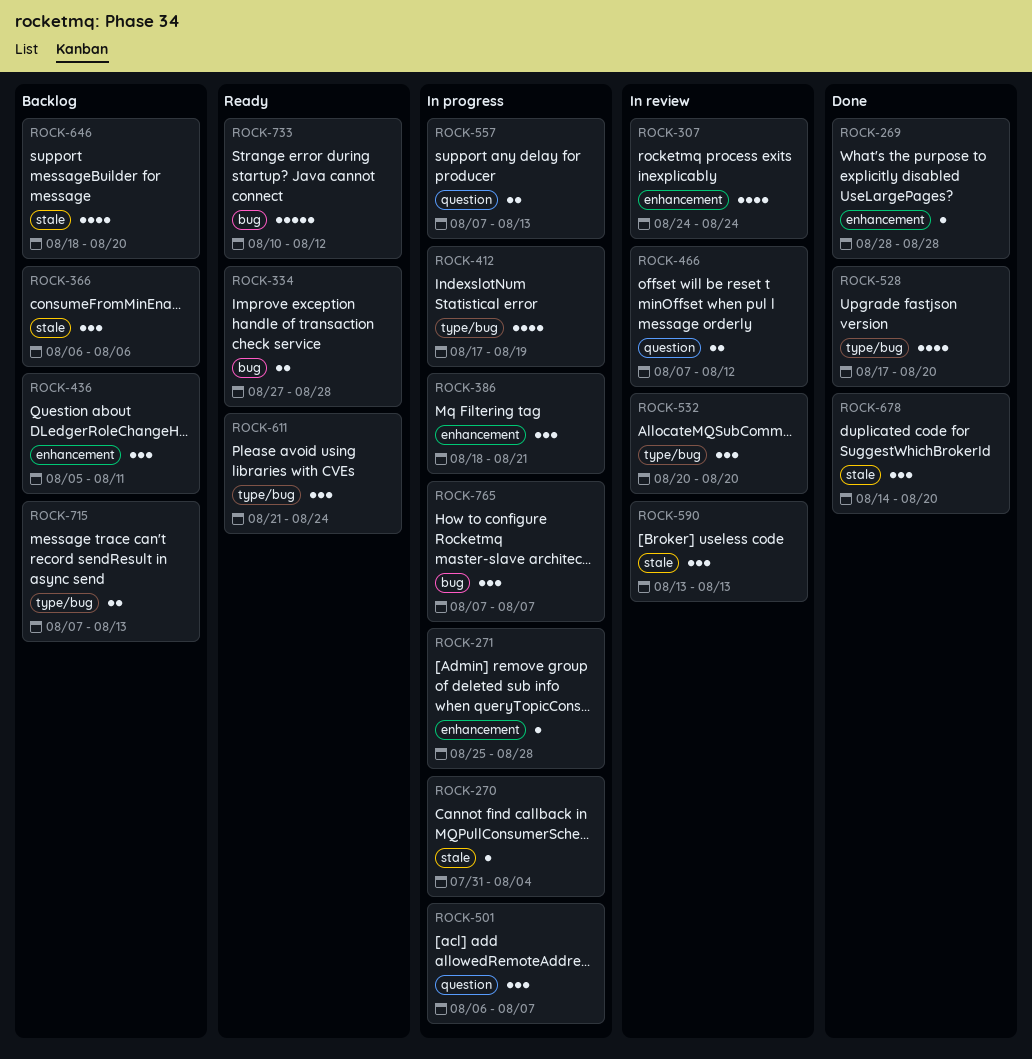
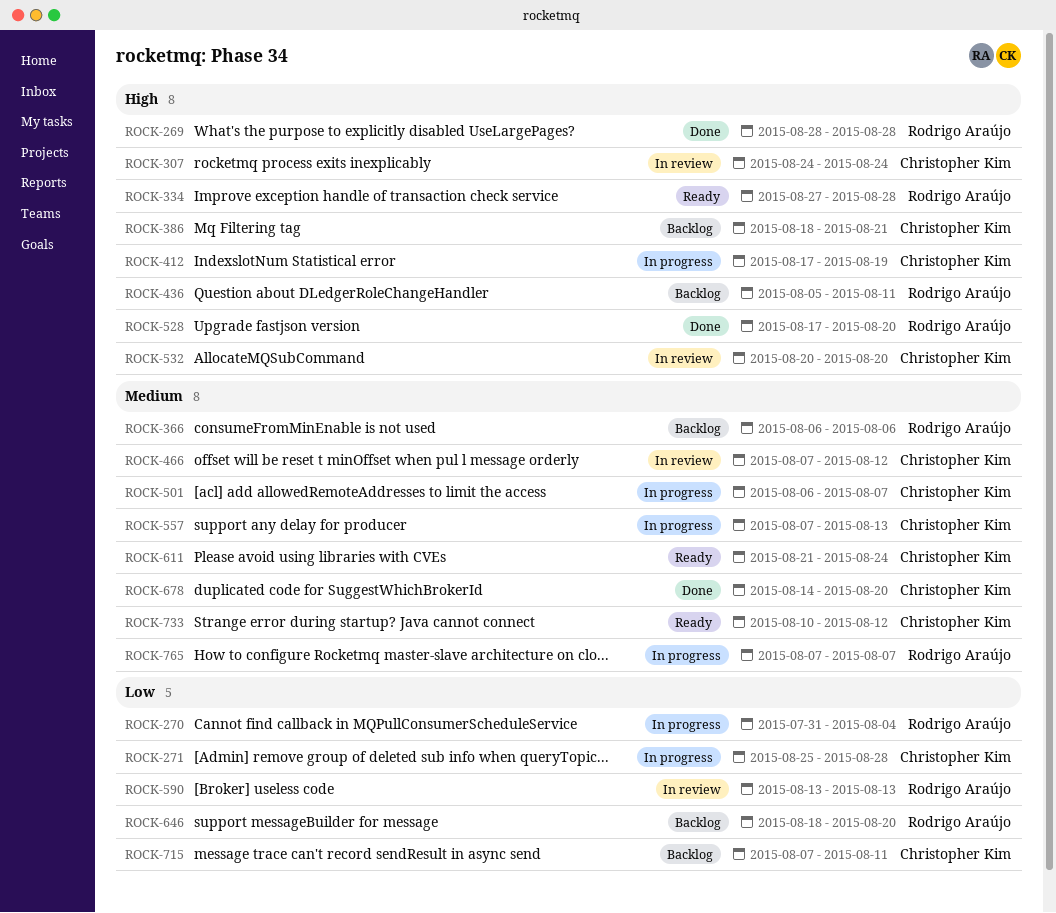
ROCK-386, status: In progress -> Backlog
ROCK-715, due: Aug 13 -> Aug 11

